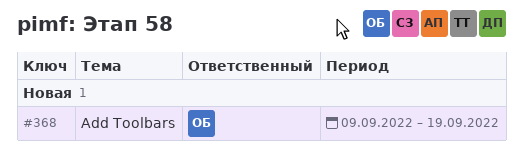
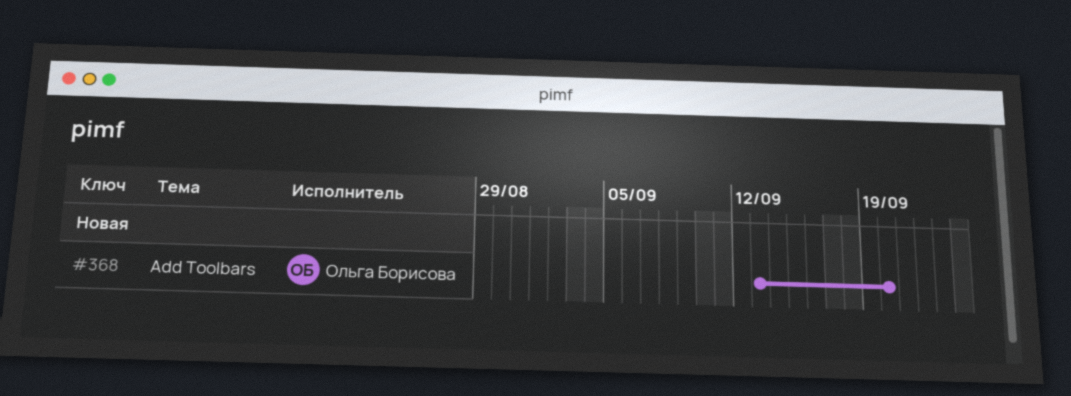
#368, start: Sep 9 -> Sep 13
#368, due: Sep 19 -> Sep 20

